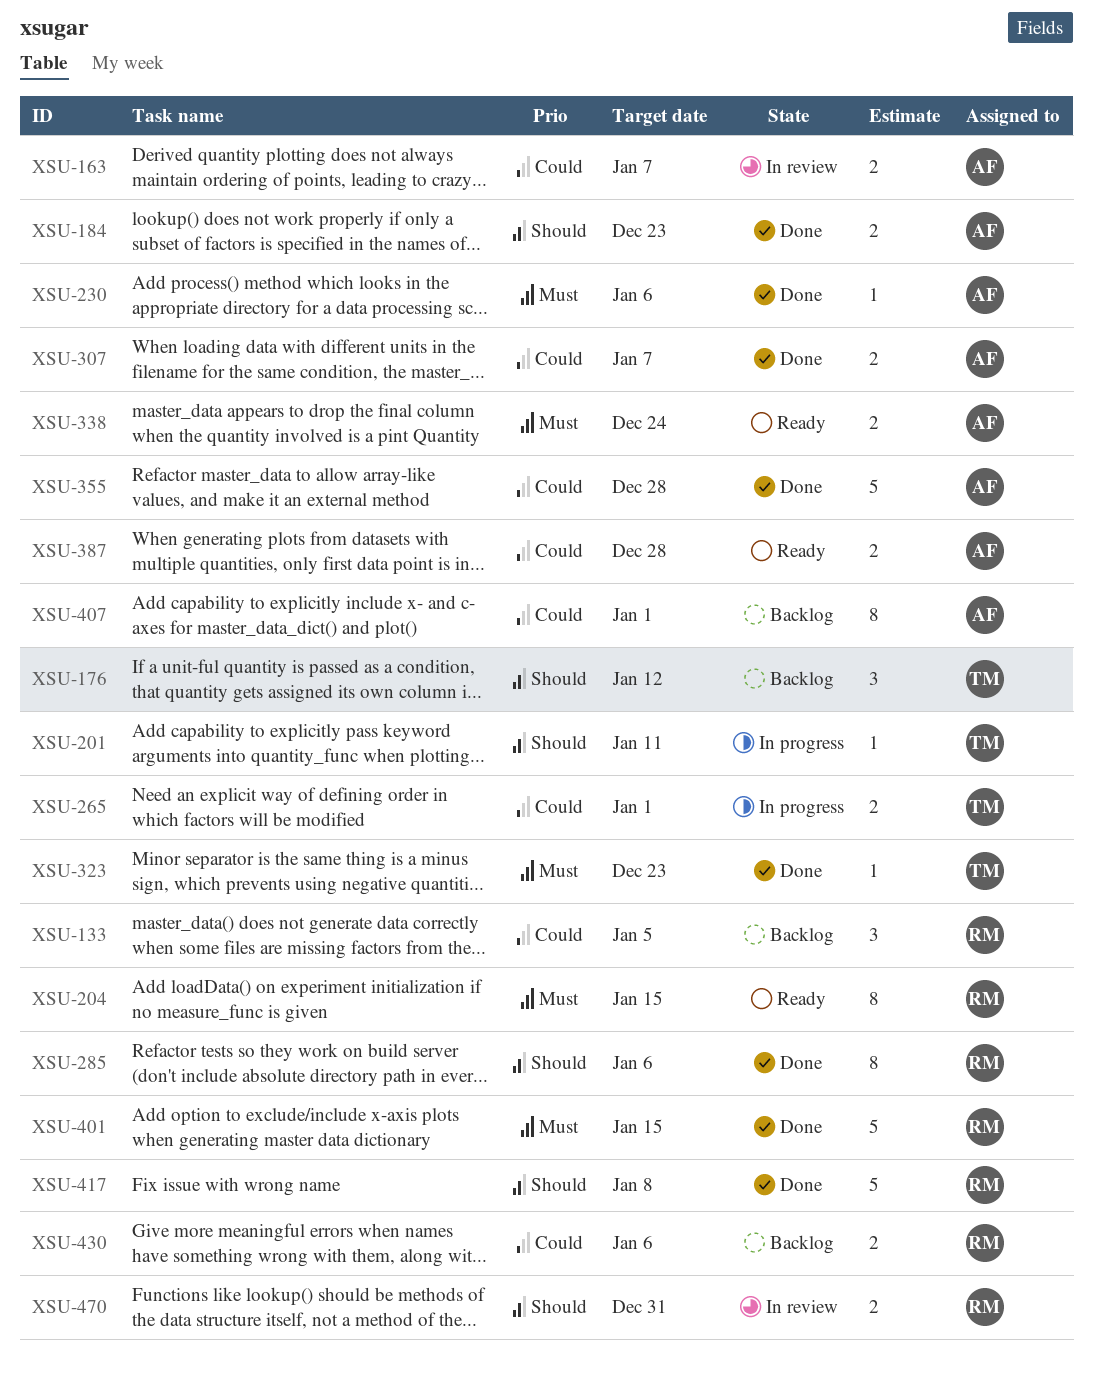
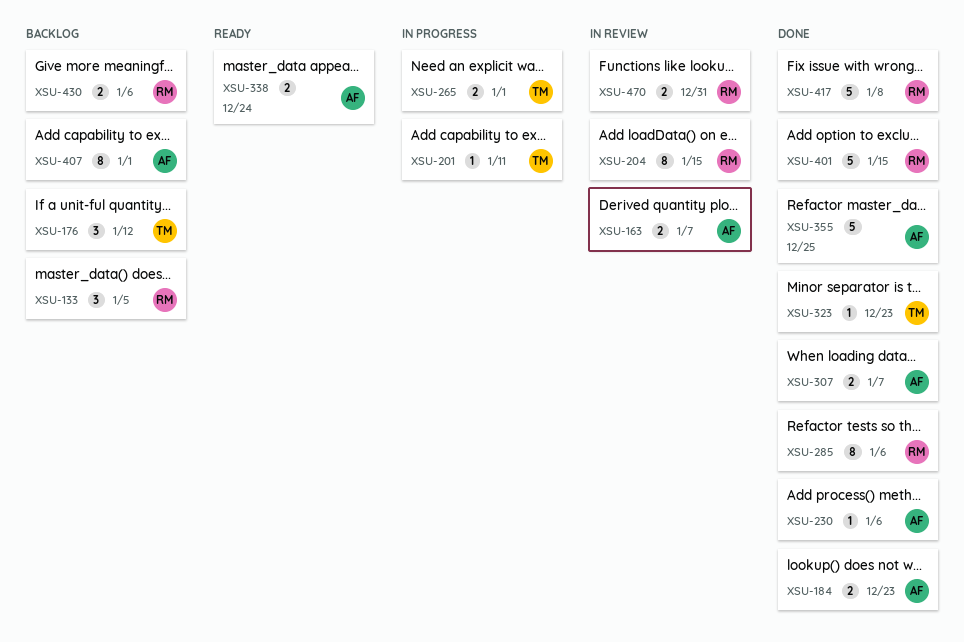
XSU-204, status: Ready -> In review
XSU-355, due: Dec 28 -> Dec 25
XSU-387: present -> none

